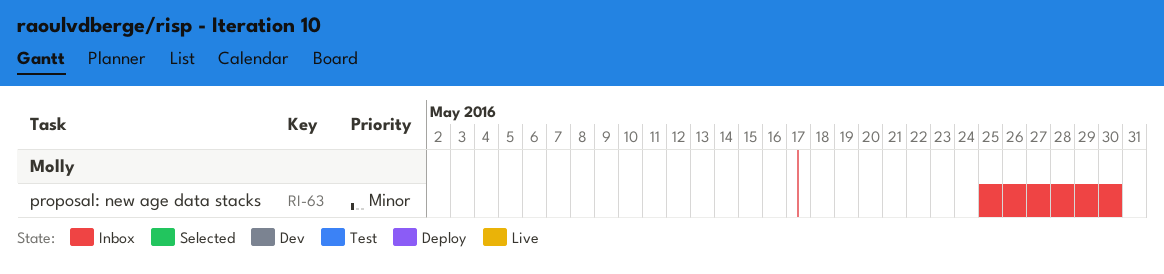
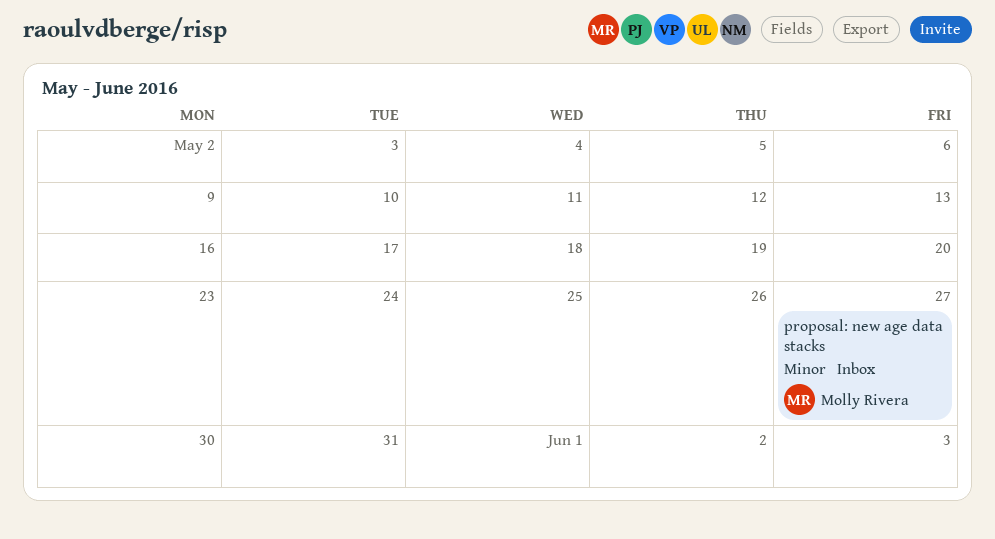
proposal: new age data stacks, due: May 30 -> May 27

